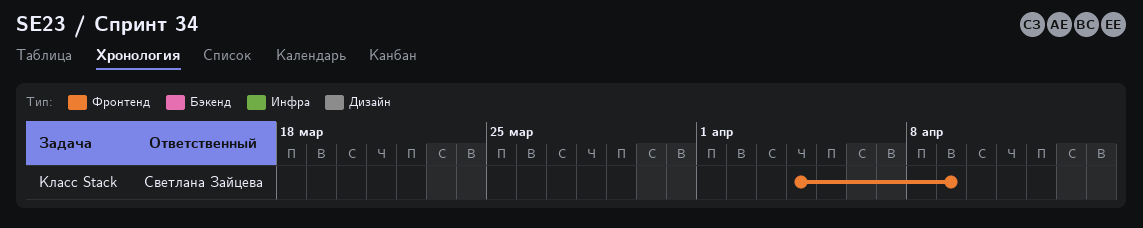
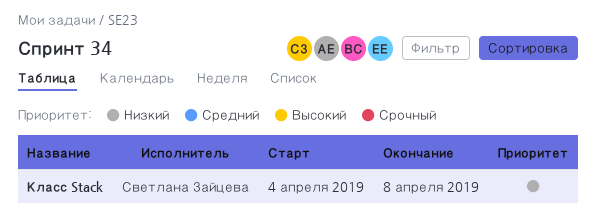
Класс Stack, due: Apr 9 -> Apr 8

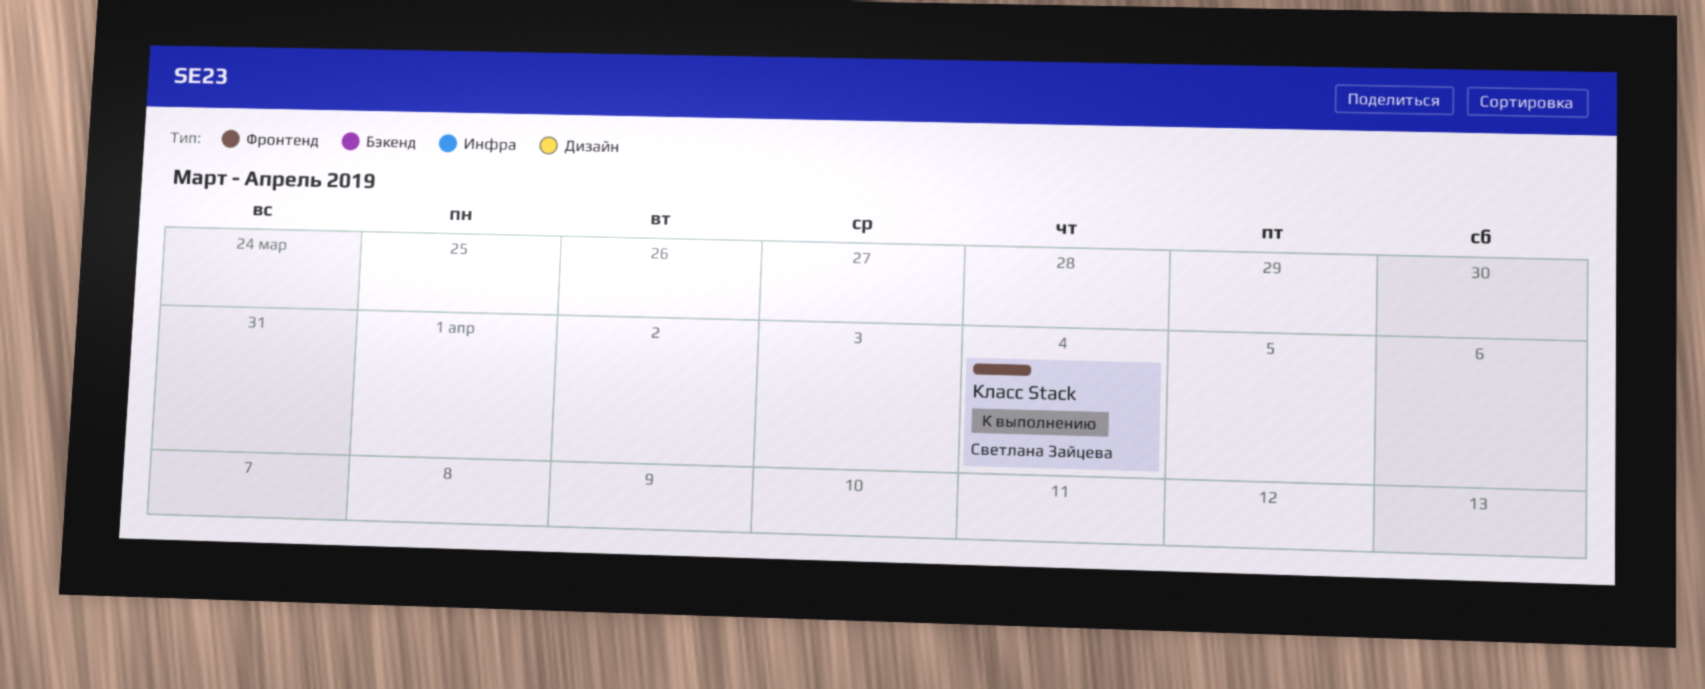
Класс Stack, due: Apr 8 -> Apr 4

